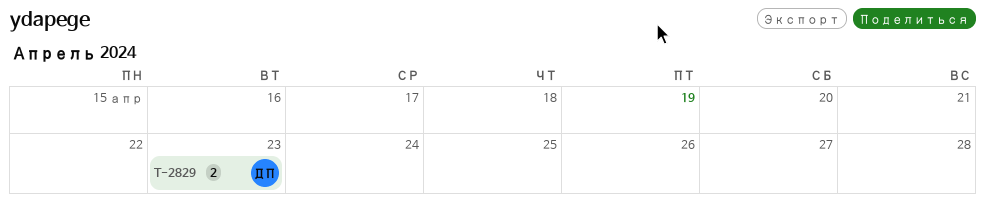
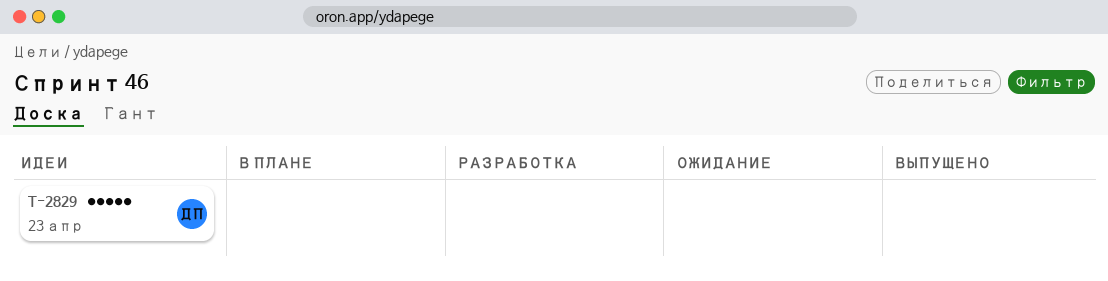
T-2829, estimate: 2 -> 5

